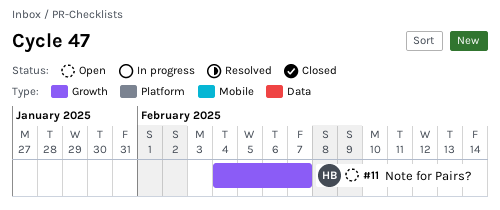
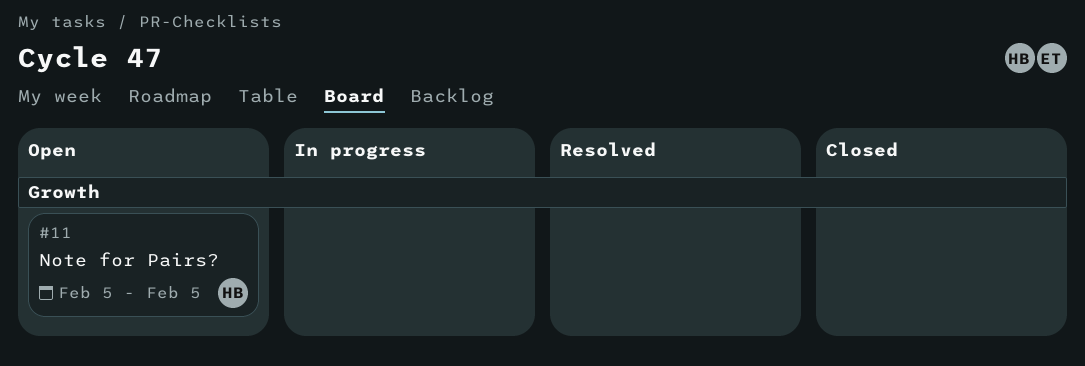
#11, start: Feb 4 -> Feb 5
#11, due: Feb 7 -> Feb 5

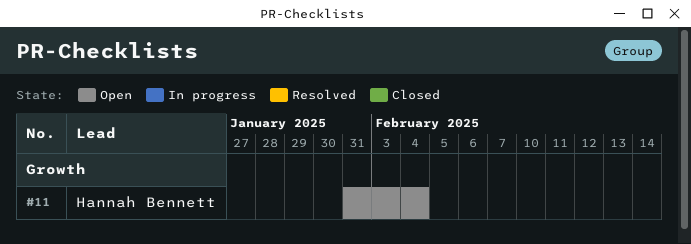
#11, start: Feb 5 -> Jan 31
#11, due: Feb 5 -> Feb 4

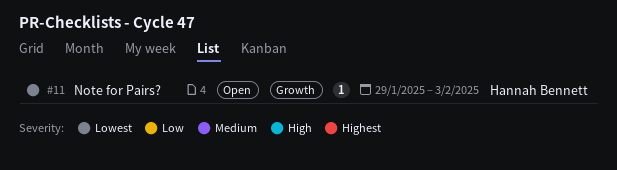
#11, start: Jan 31 -> Jan 29
#11, due: Feb 4 -> Feb 3

